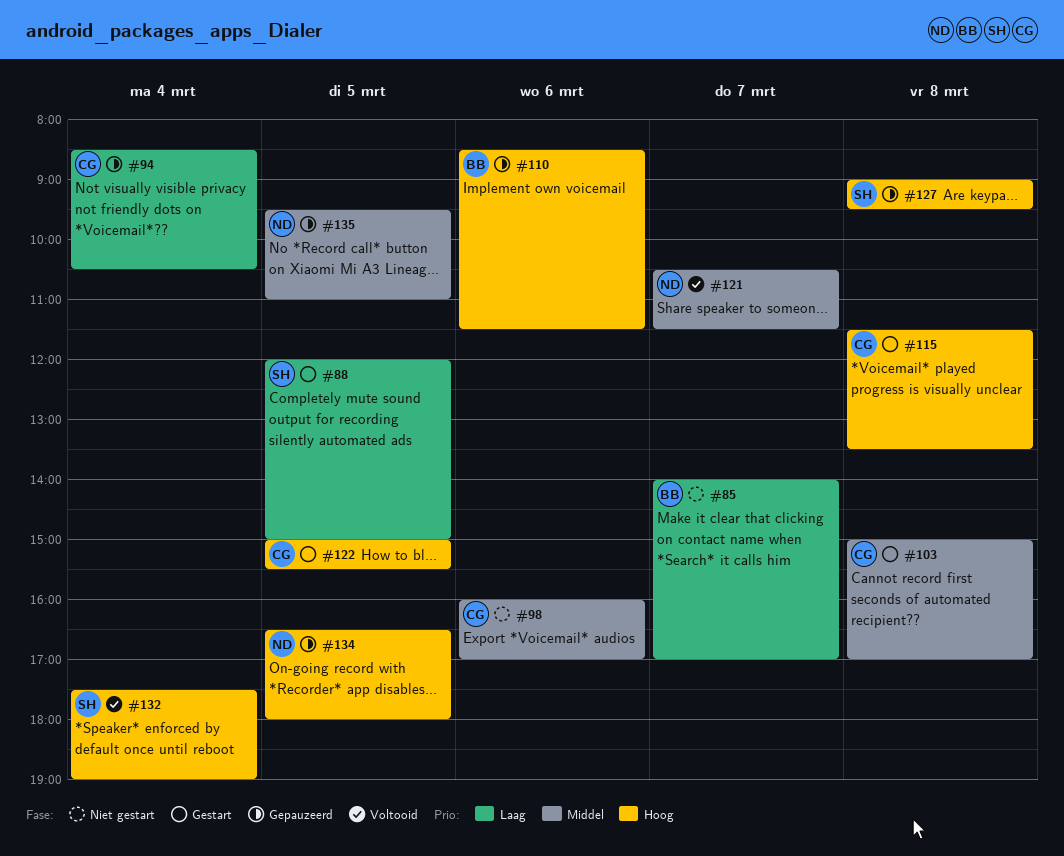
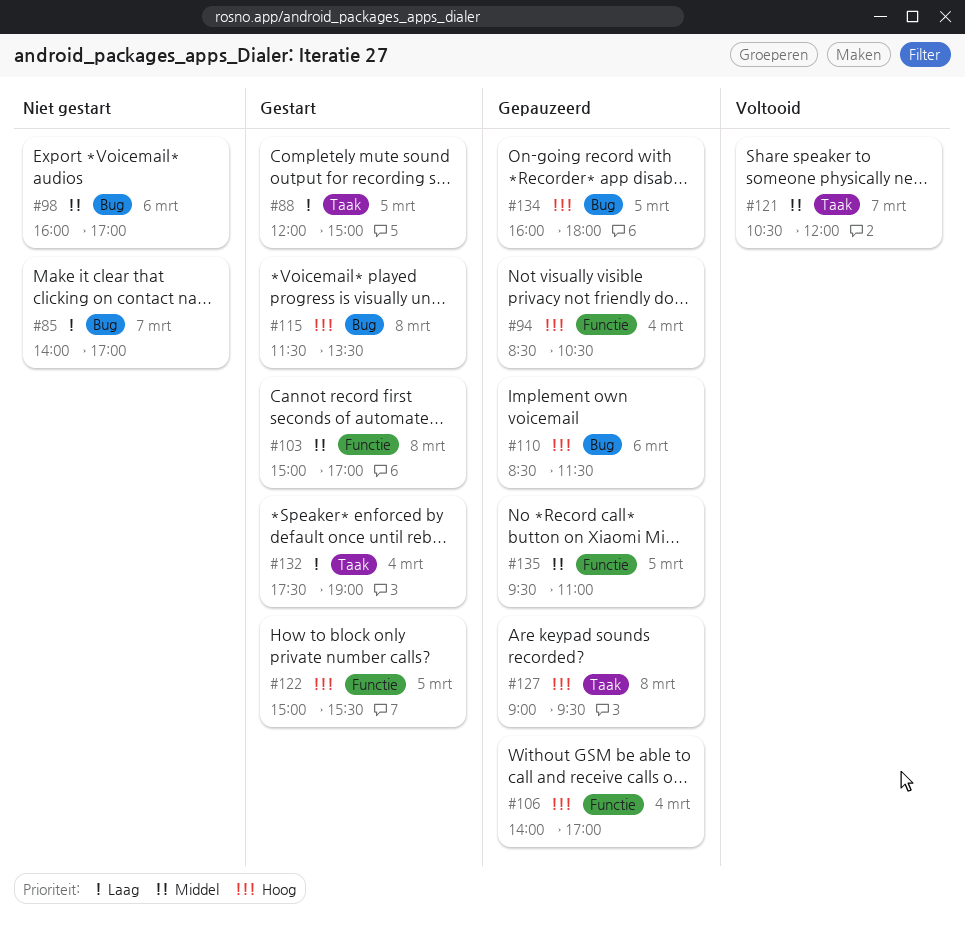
#94, priority: Laag -> Hoog
#106: none -> present
#121, ends: 11:30 -> 12:00
#132, status: Voltooid -> Gestart
#132, priority: Hoog -> Laag
#134, begins: 16:30 -> 16:00

